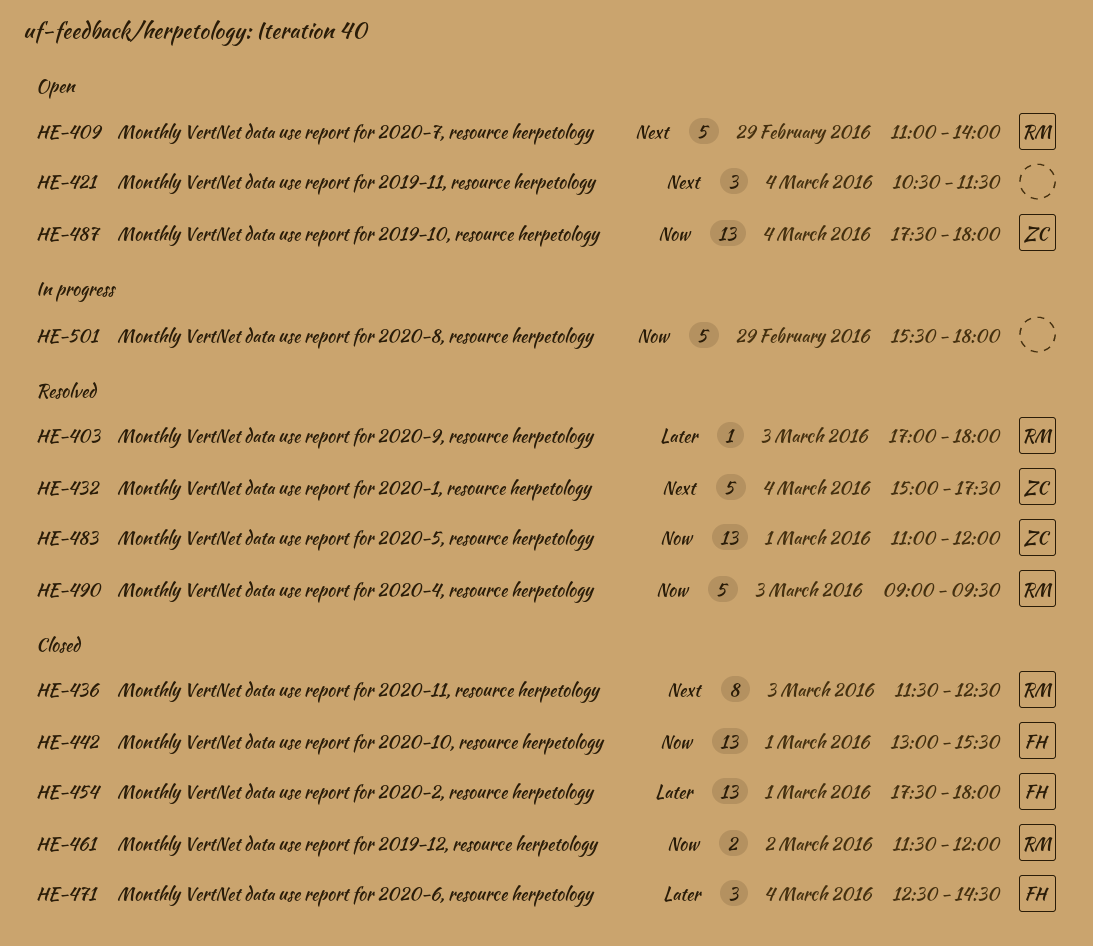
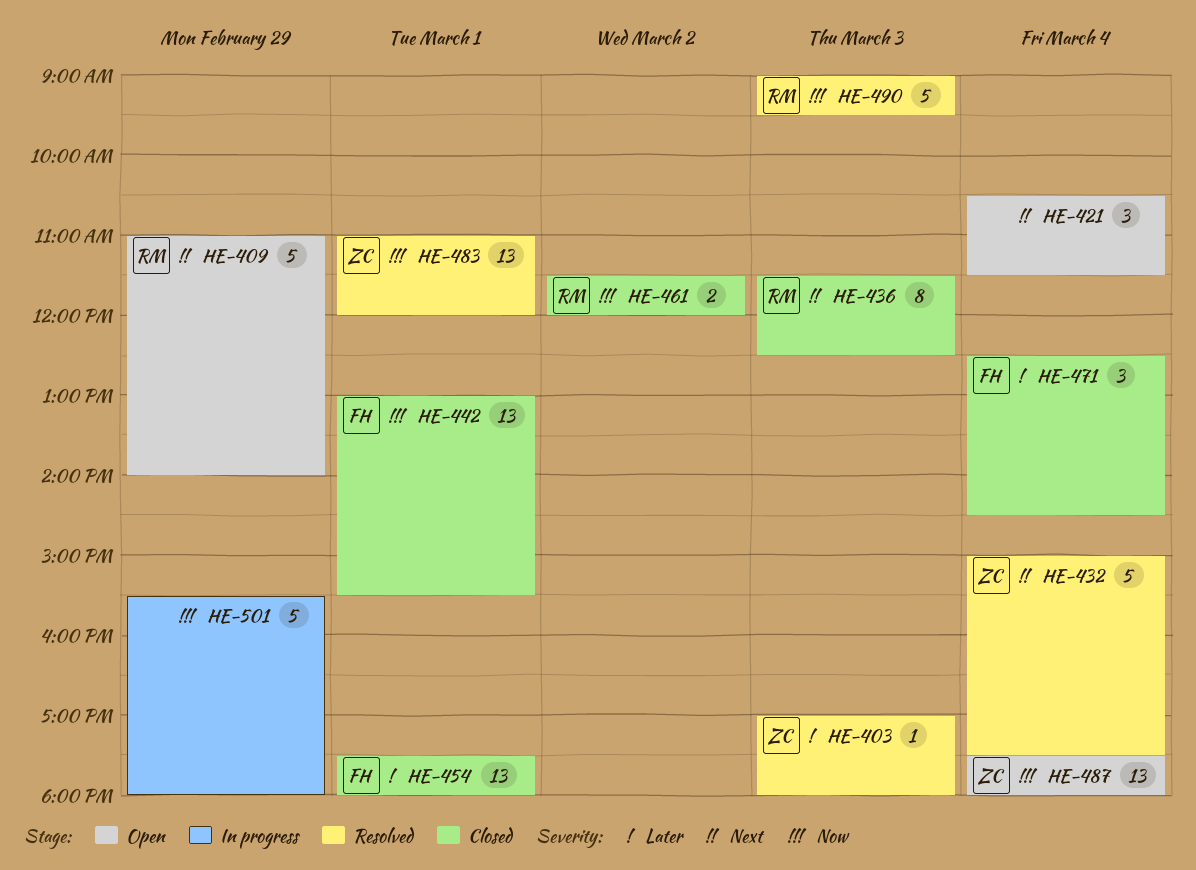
HE-403, owner: RM -> ZC

